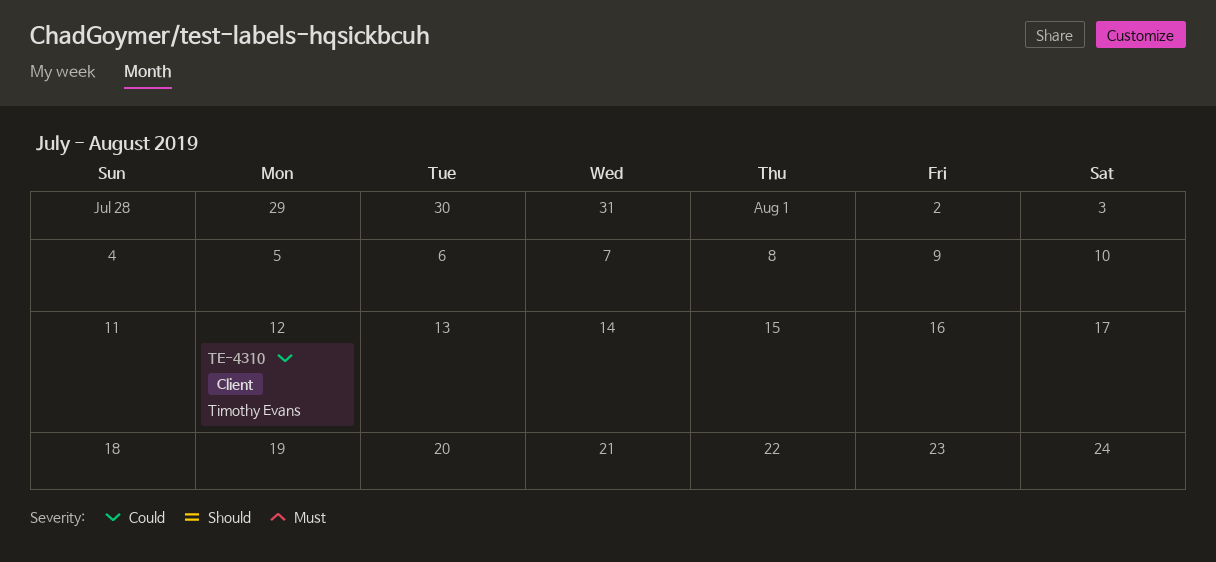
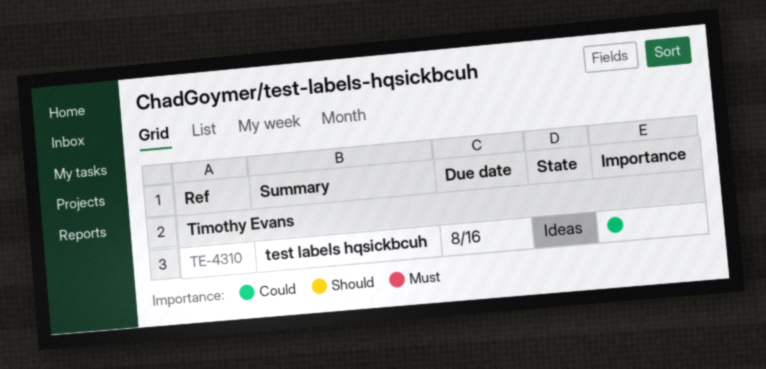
TE-4310, due: Aug 12 -> Aug 16

